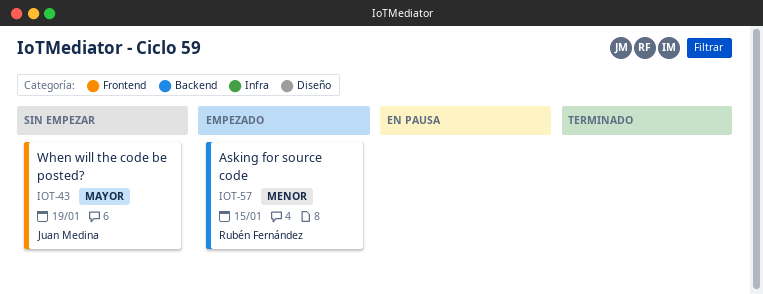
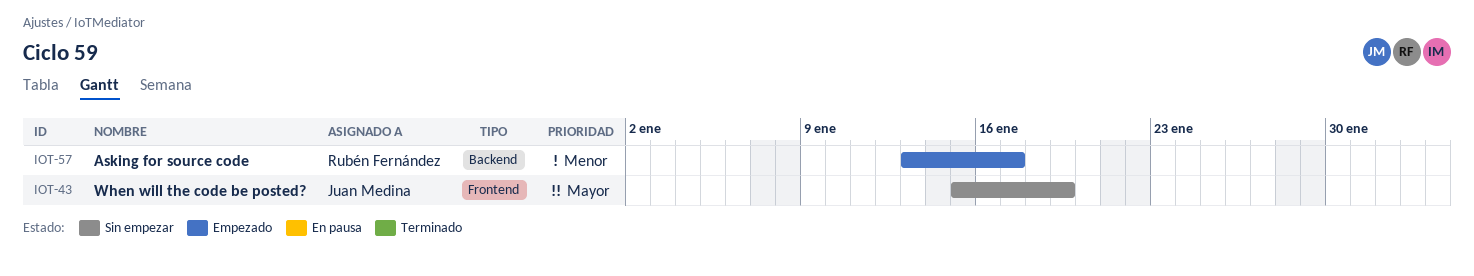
IOT-57, due: Jan 15 -> Jan 17

